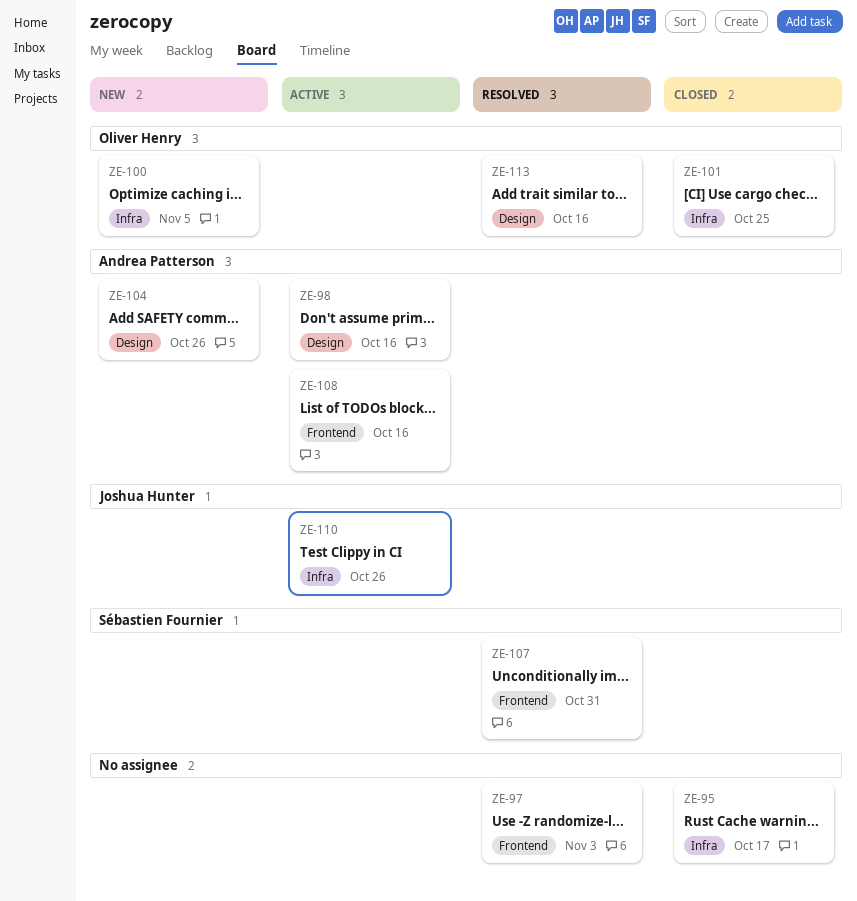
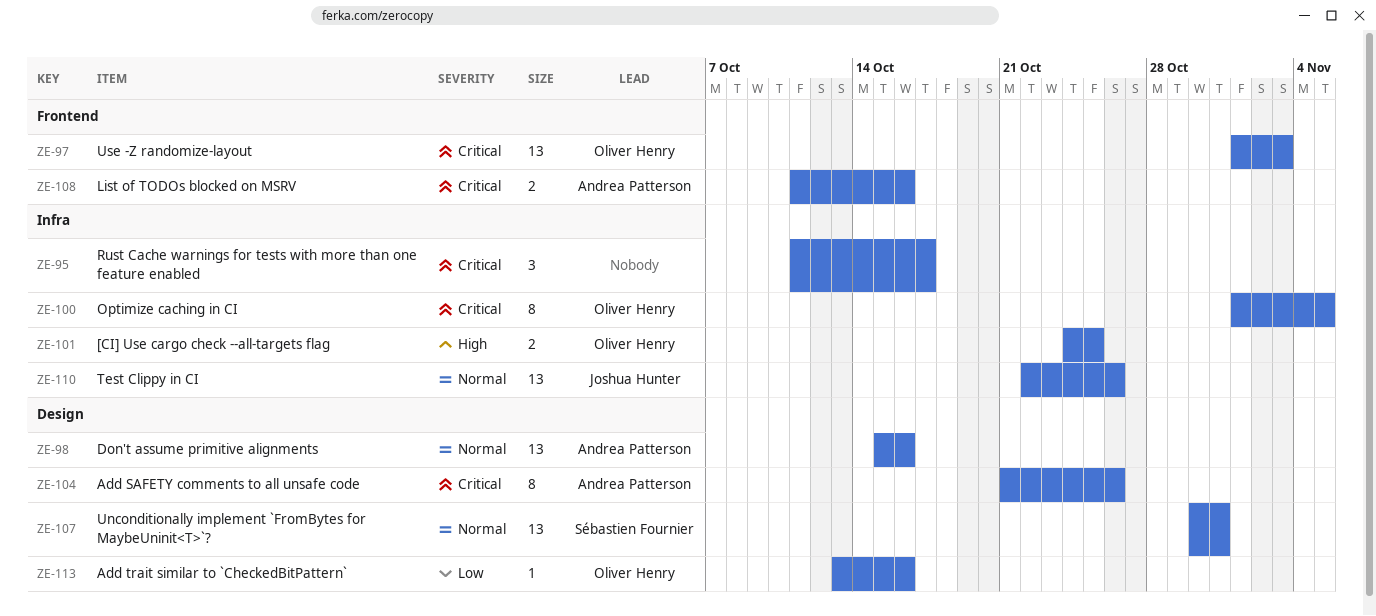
ZE-97, owner: none -> Oliver Henry
ZE-107, label: Frontend -> Design

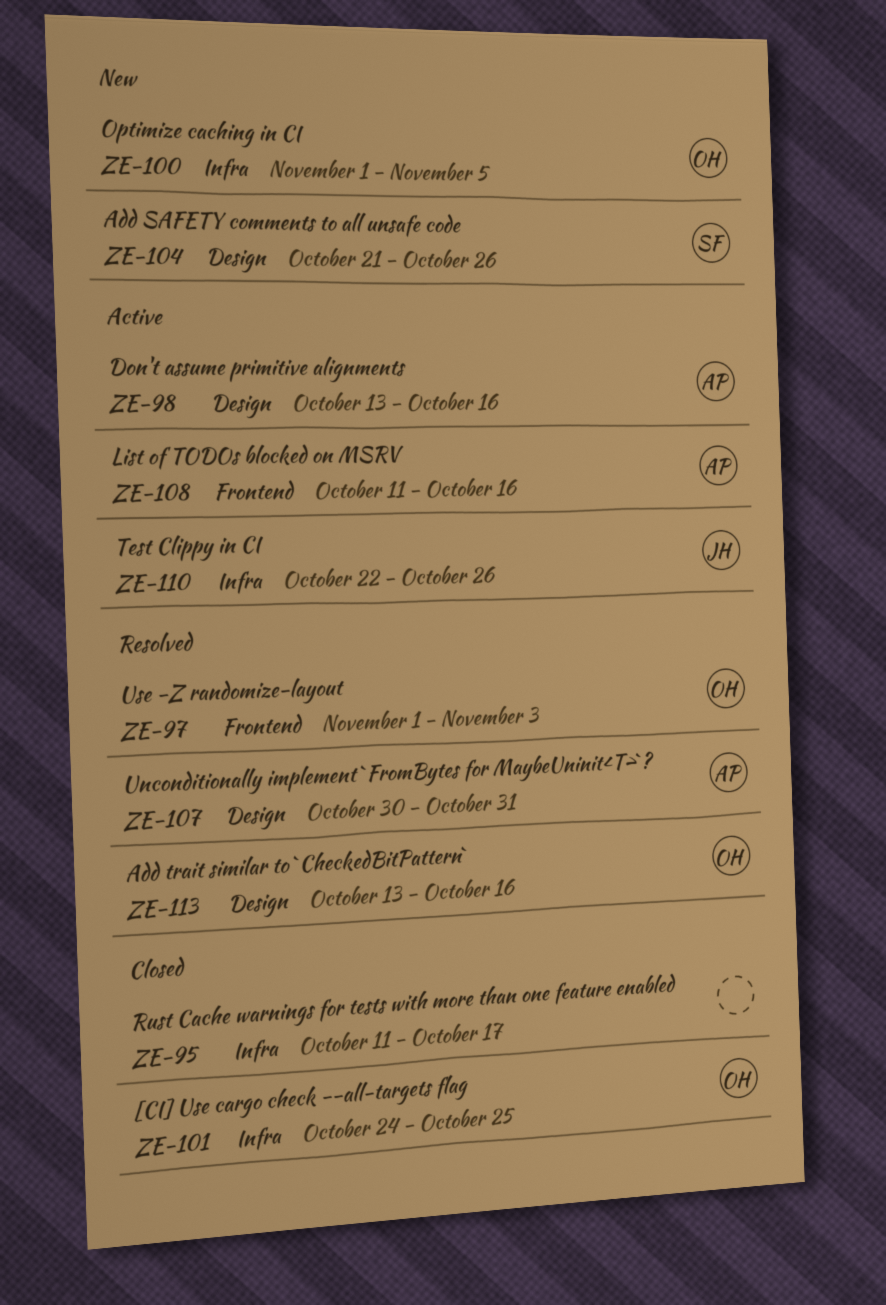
ZE-98, start: Oct 15 -> Oct 13
ZE-104, owner: Andrea Patterson -> Sébastien Fournier
ZE-107, owner: Sébastien Fournier -> Andrea Patterson

